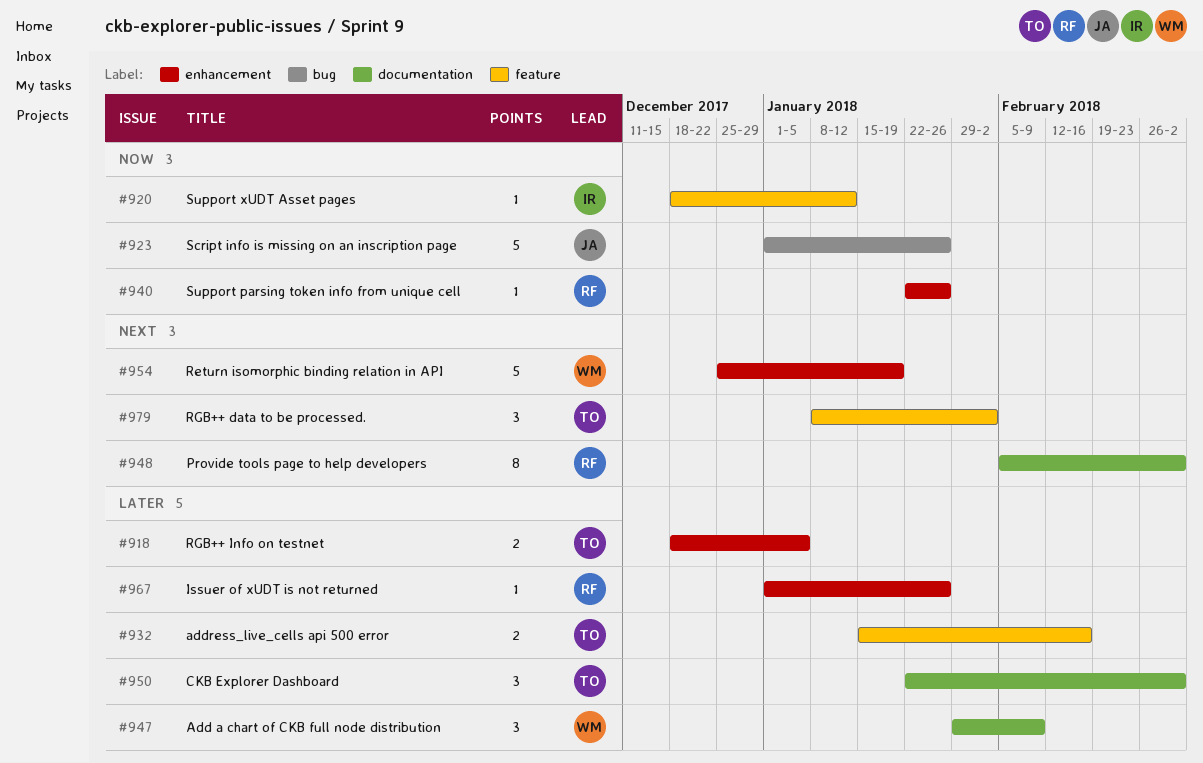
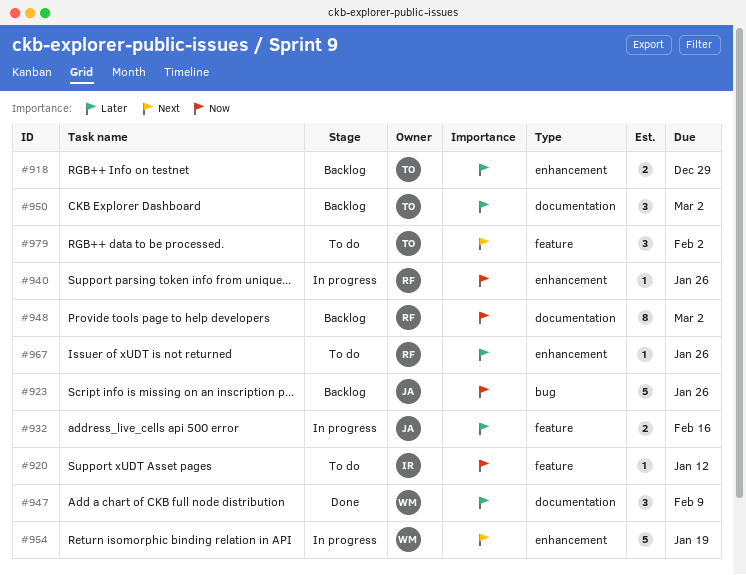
#918, due: Jan 5 -> Dec 29
#932, owner: TO -> JA
#948, priority: Next -> Now

